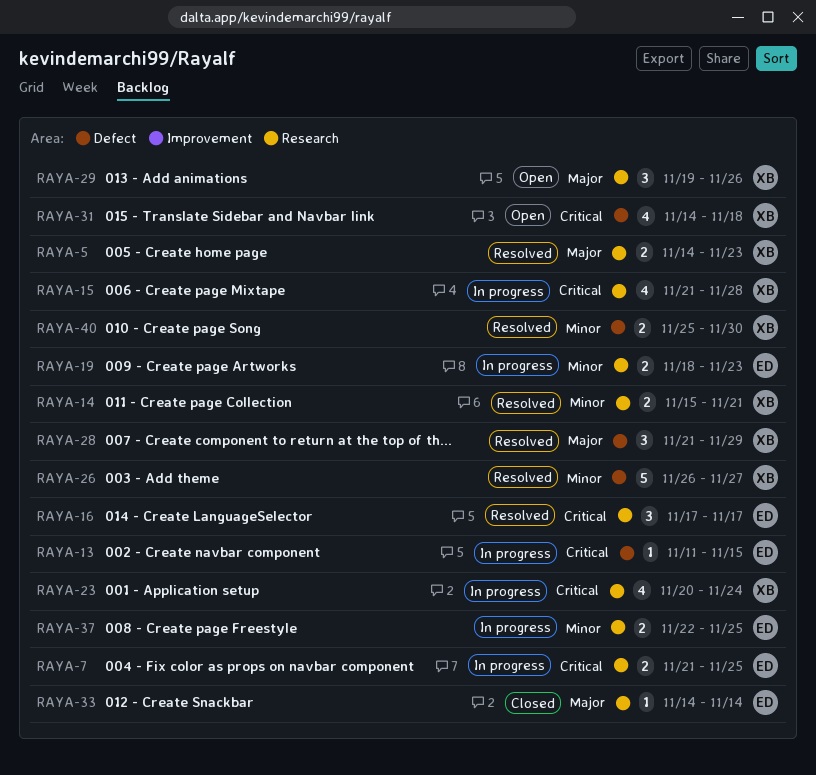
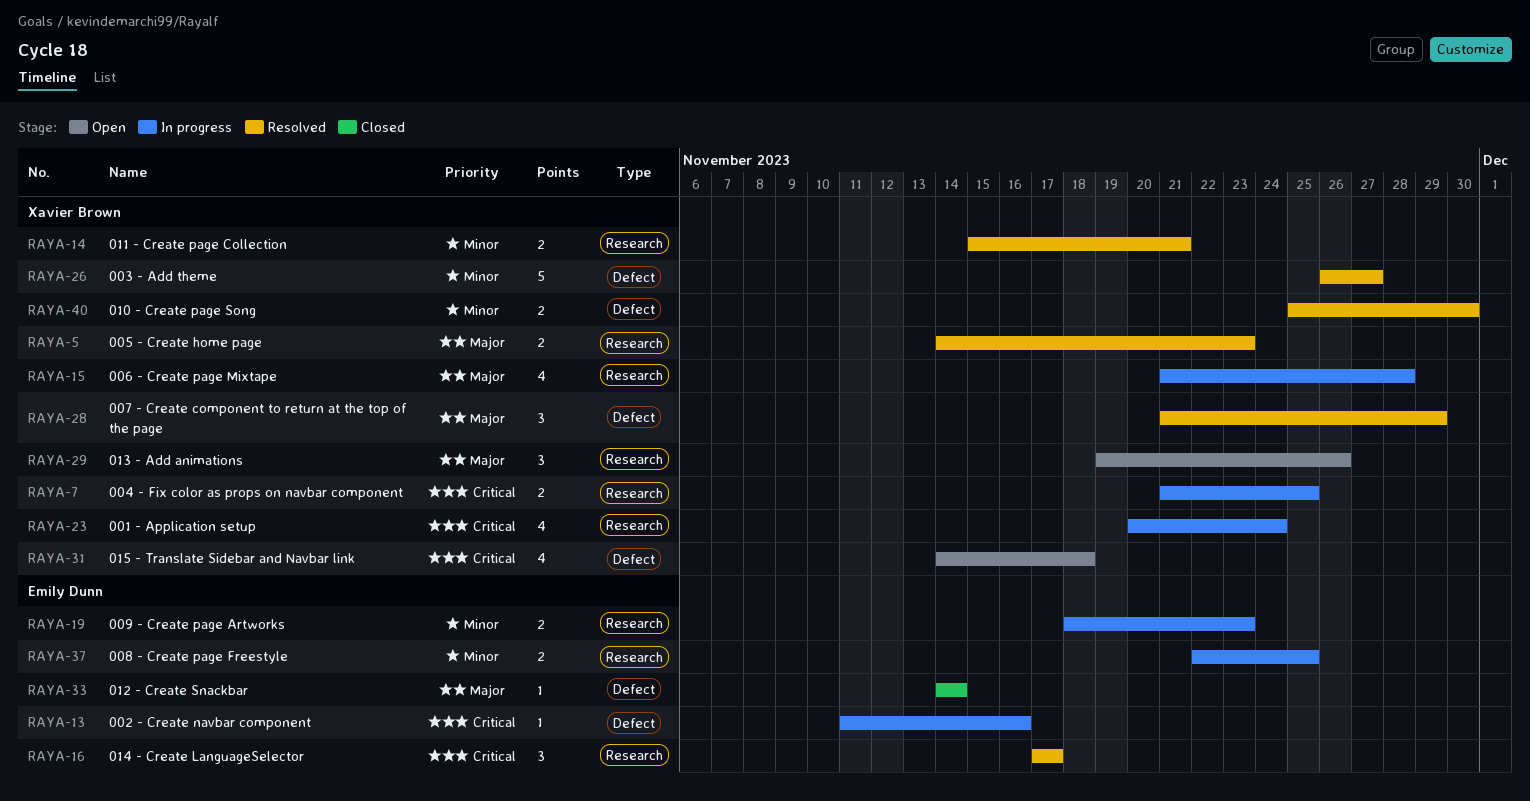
RAYA-7, owner: Emily Dunn -> Xavier Brown
RAYA-13, due: Nov 15 -> Nov 16
RAYA-15, priority: Critical -> Major
RAYA-33, label: Research -> Defect

